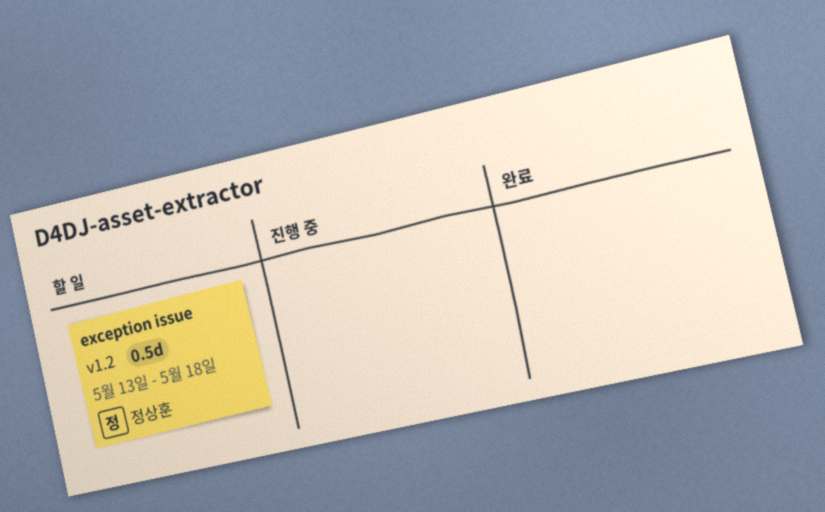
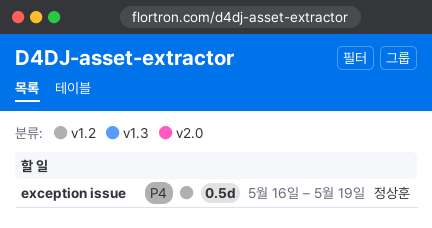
exception issue, start: May 13 -> May 16
exception issue, due: May 18 -> May 19

